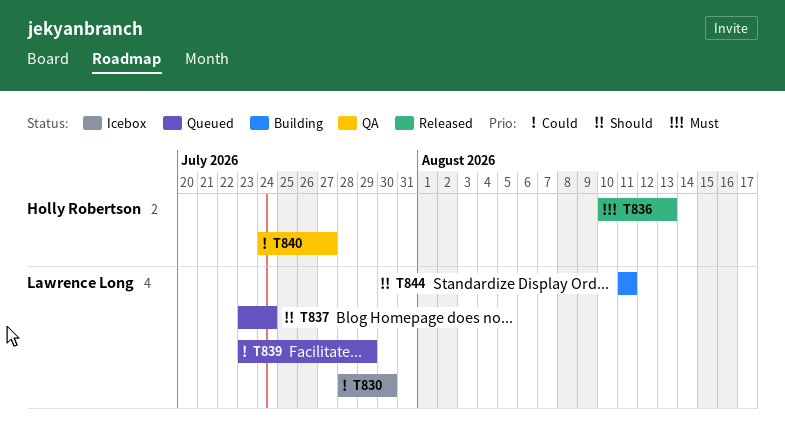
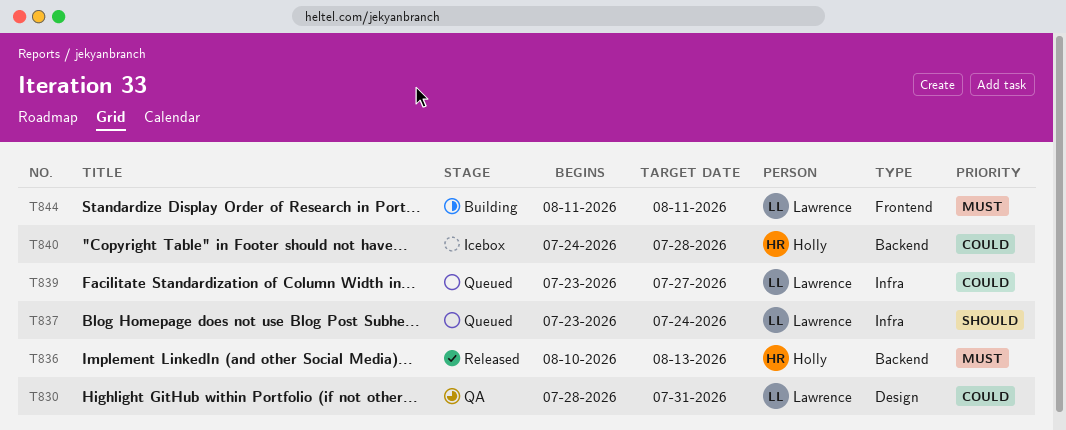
T830, status: Icebox -> QA
T830, due: Jul 30 -> Jul 31
T839, due: Jul 29 -> Jul 27
T840, status: QA -> Icebox
T840, due: Jul 27 -> Jul 28
T844, priority: Should -> Must

